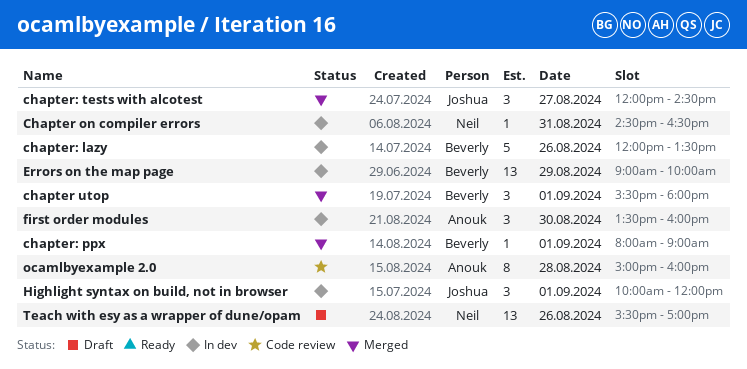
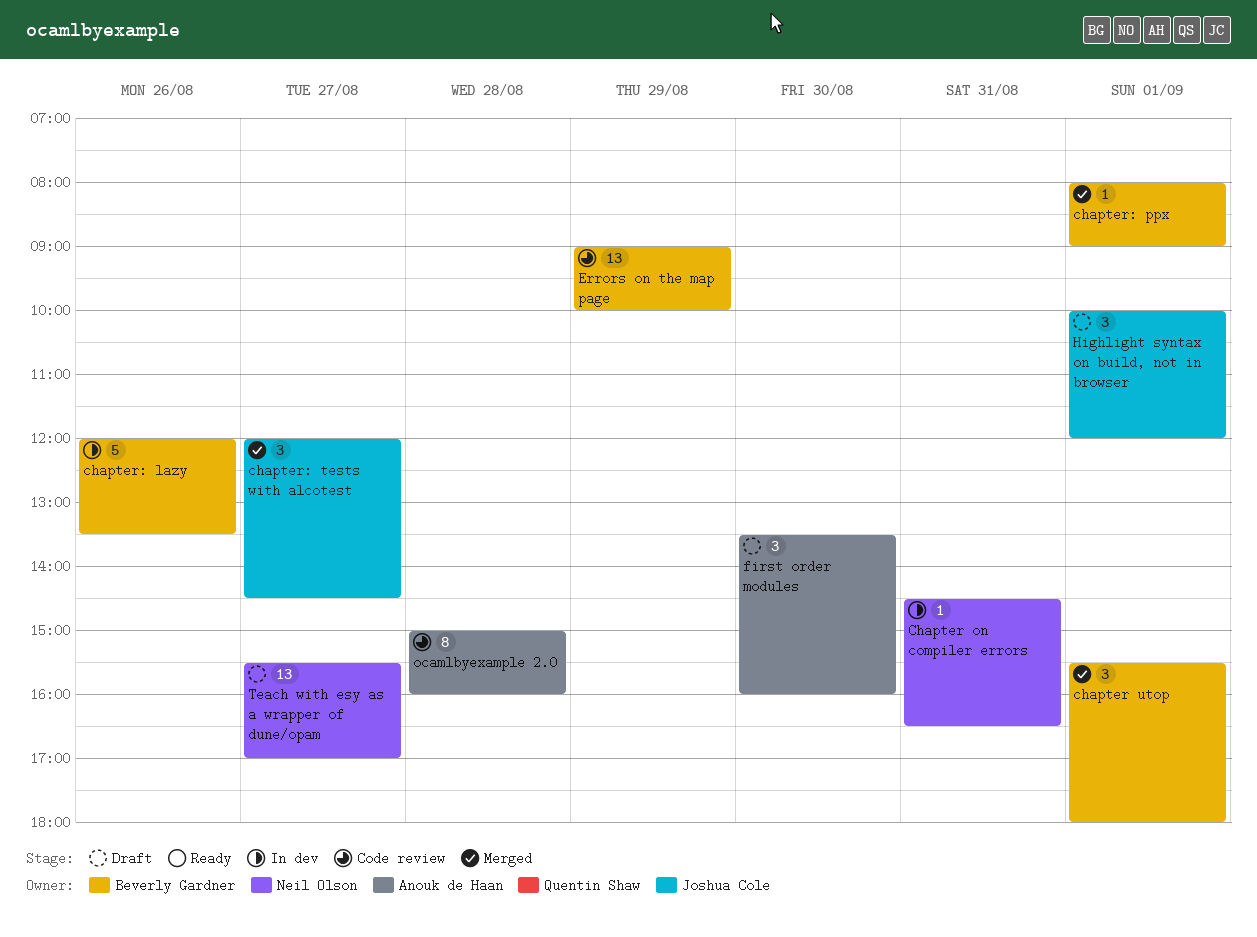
Errors on the map page, status: In dev -> Code review
first order modules, status: In dev -> Draft
Highlight syntax on build, not in browser, status: In dev -> Draft
Teach with esy as a wrapper of dune/opam, day: Aug 26 -> Aug 27

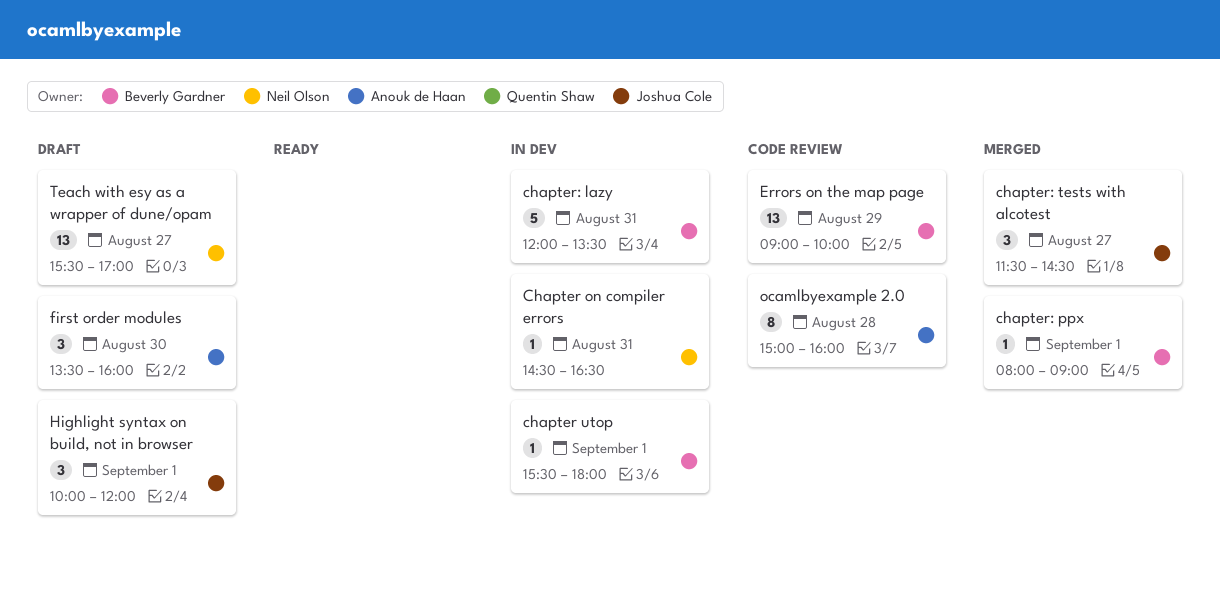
chapter utop, status: Merged -> In dev
chapter utop, estimate: 3 -> 1
chapter: lazy, day: Aug 26 -> Aug 31
chapter: tests with alcotest, begins: 12:00 -> 11:30

